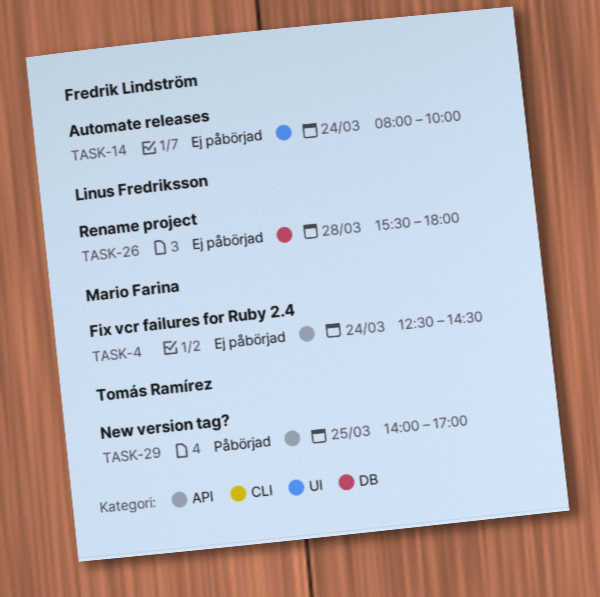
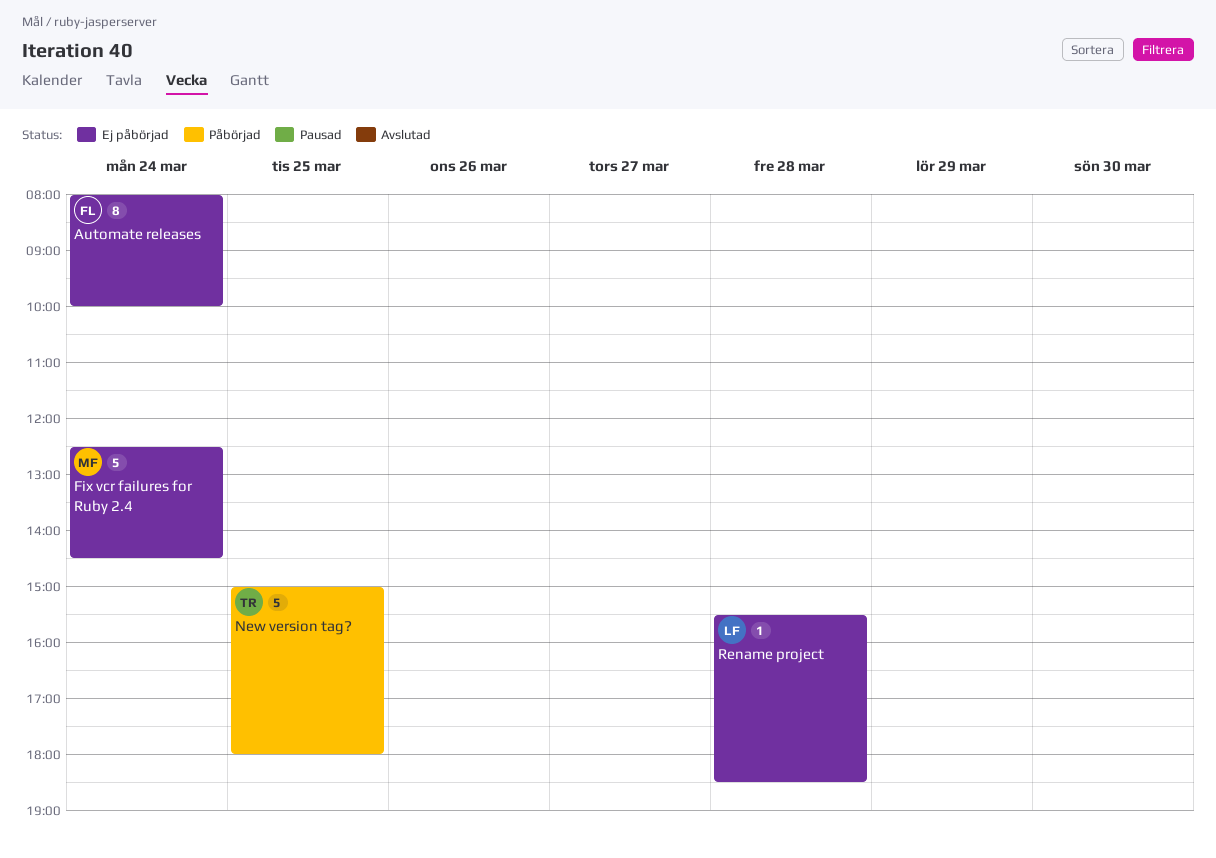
New version tag?, begins: 14:00 -> 15:00
New version tag?, ends: 17:00 -> 18:00
Rename project, ends: 18:00 -> 18:30

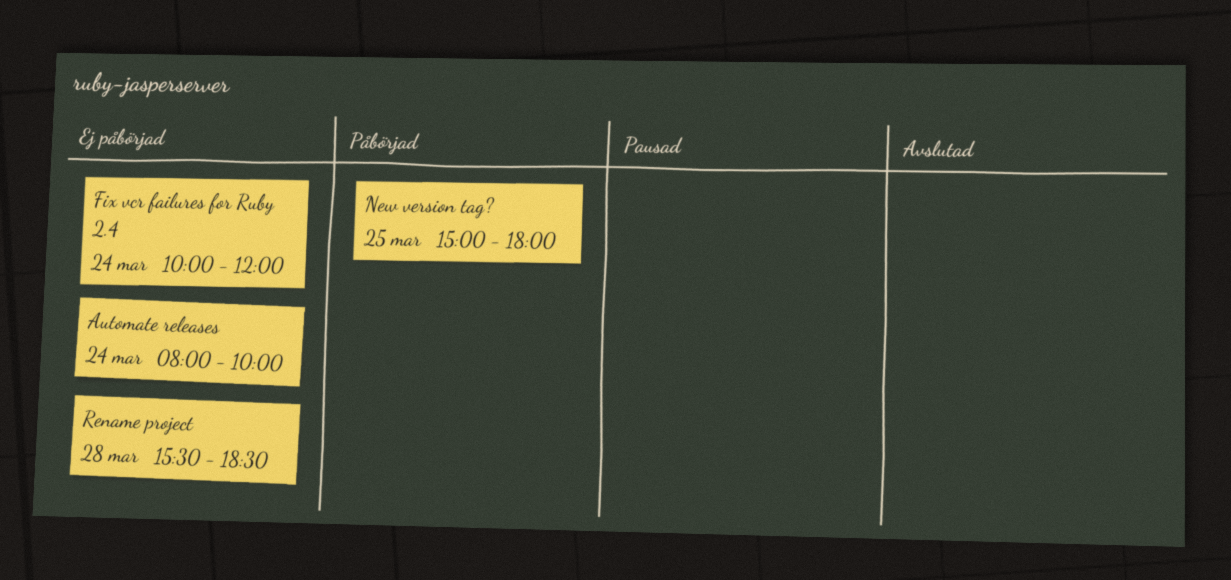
Fix vcr failures for Ruby 2.4, begins: 12:30 -> 10:00
Fix vcr failures for Ruby 2.4, ends: 14:30 -> 12:00

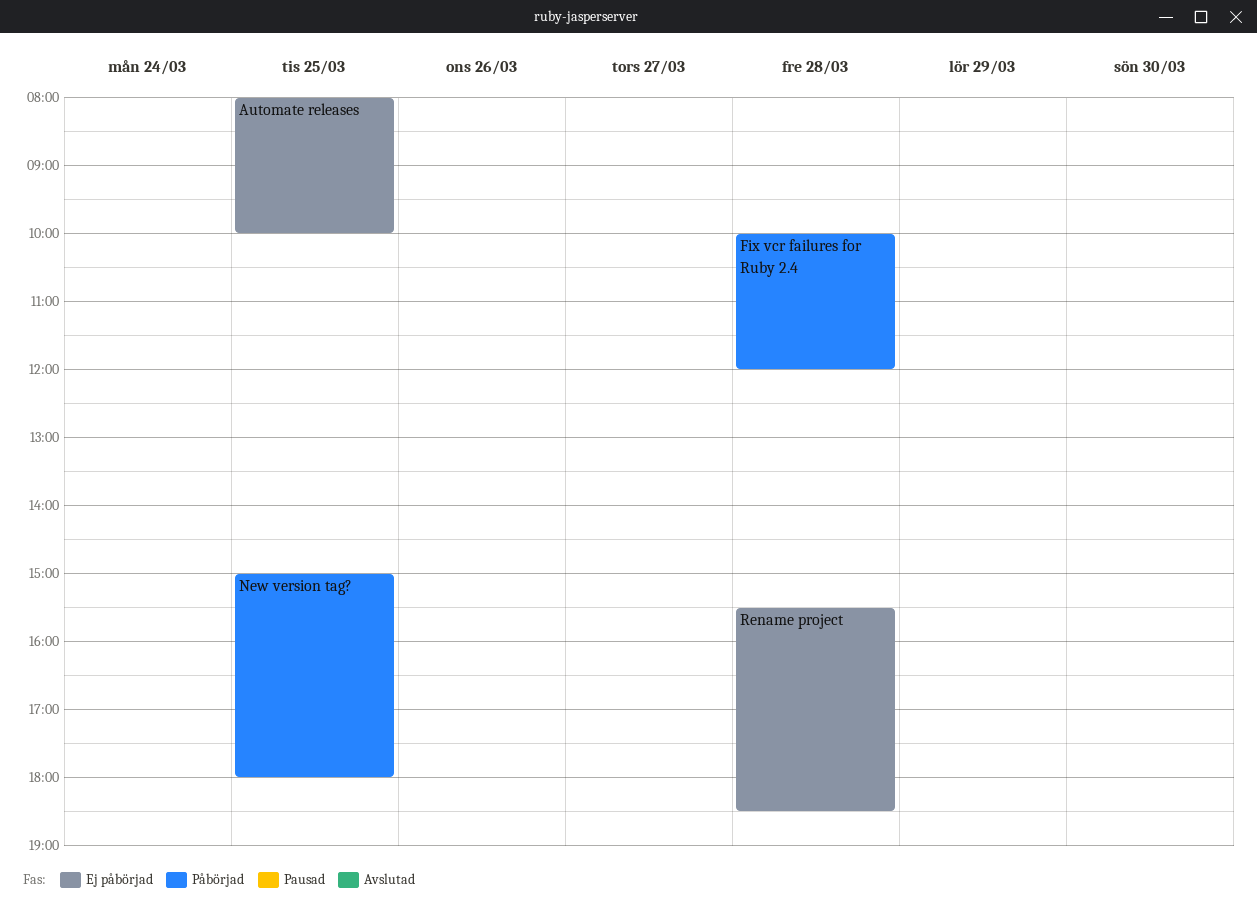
Automate releases, day: Mar 24 -> Mar 25
Fix vcr failures for Ruby 2.4, status: Ej påbörjad -> Påbörjad
Fix vcr failures for Ruby 2.4, day: Mar 24 -> Mar 28

